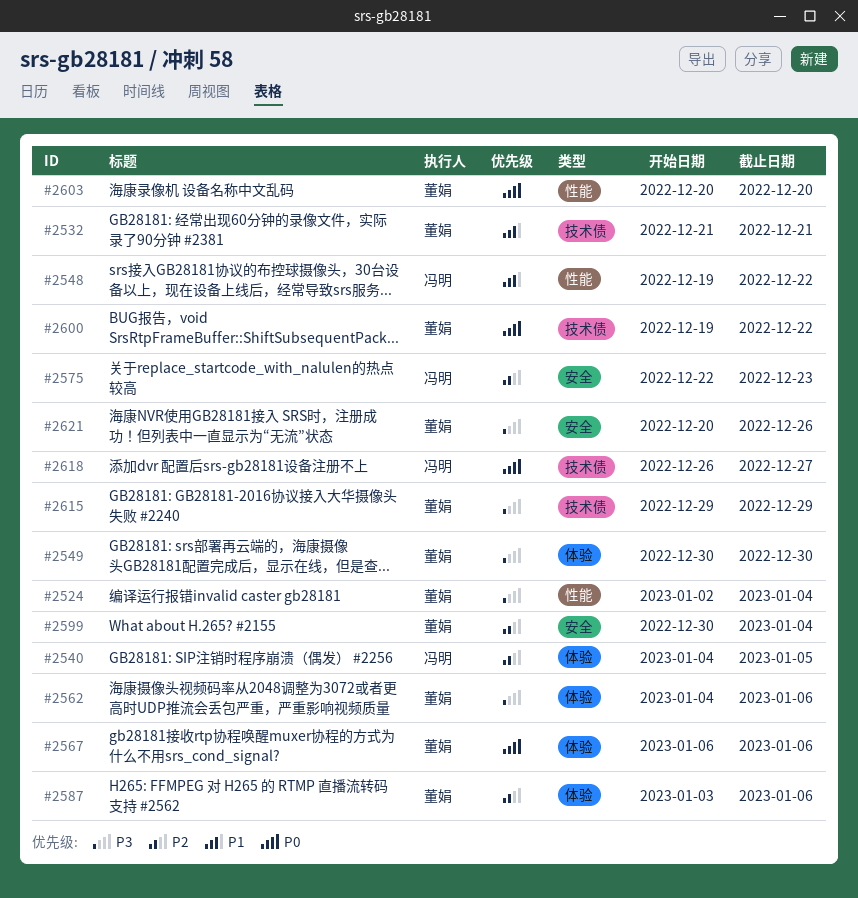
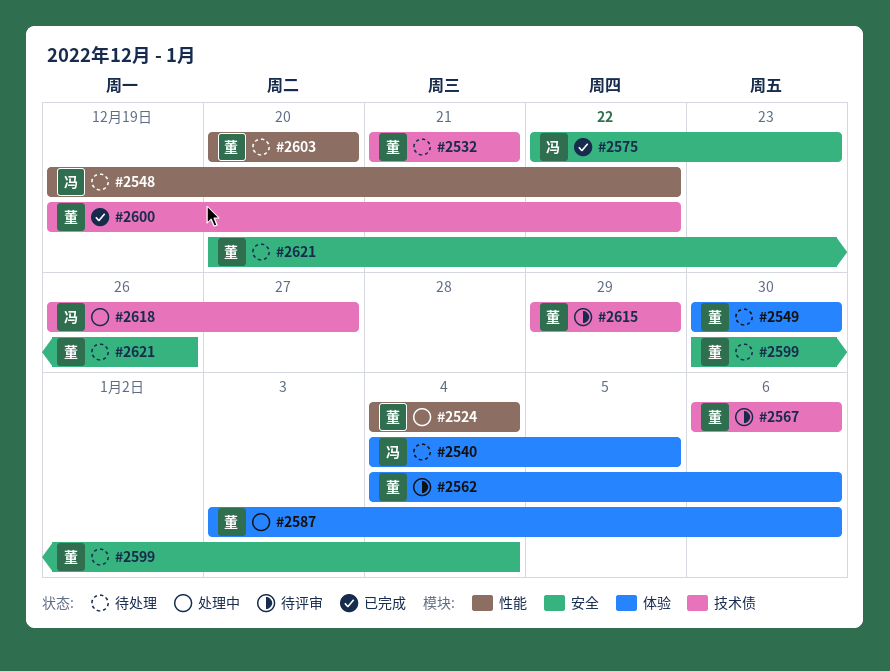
#2524, start: Jan 2 -> Jan 4
#2567, label: 体验 -> 技术债

